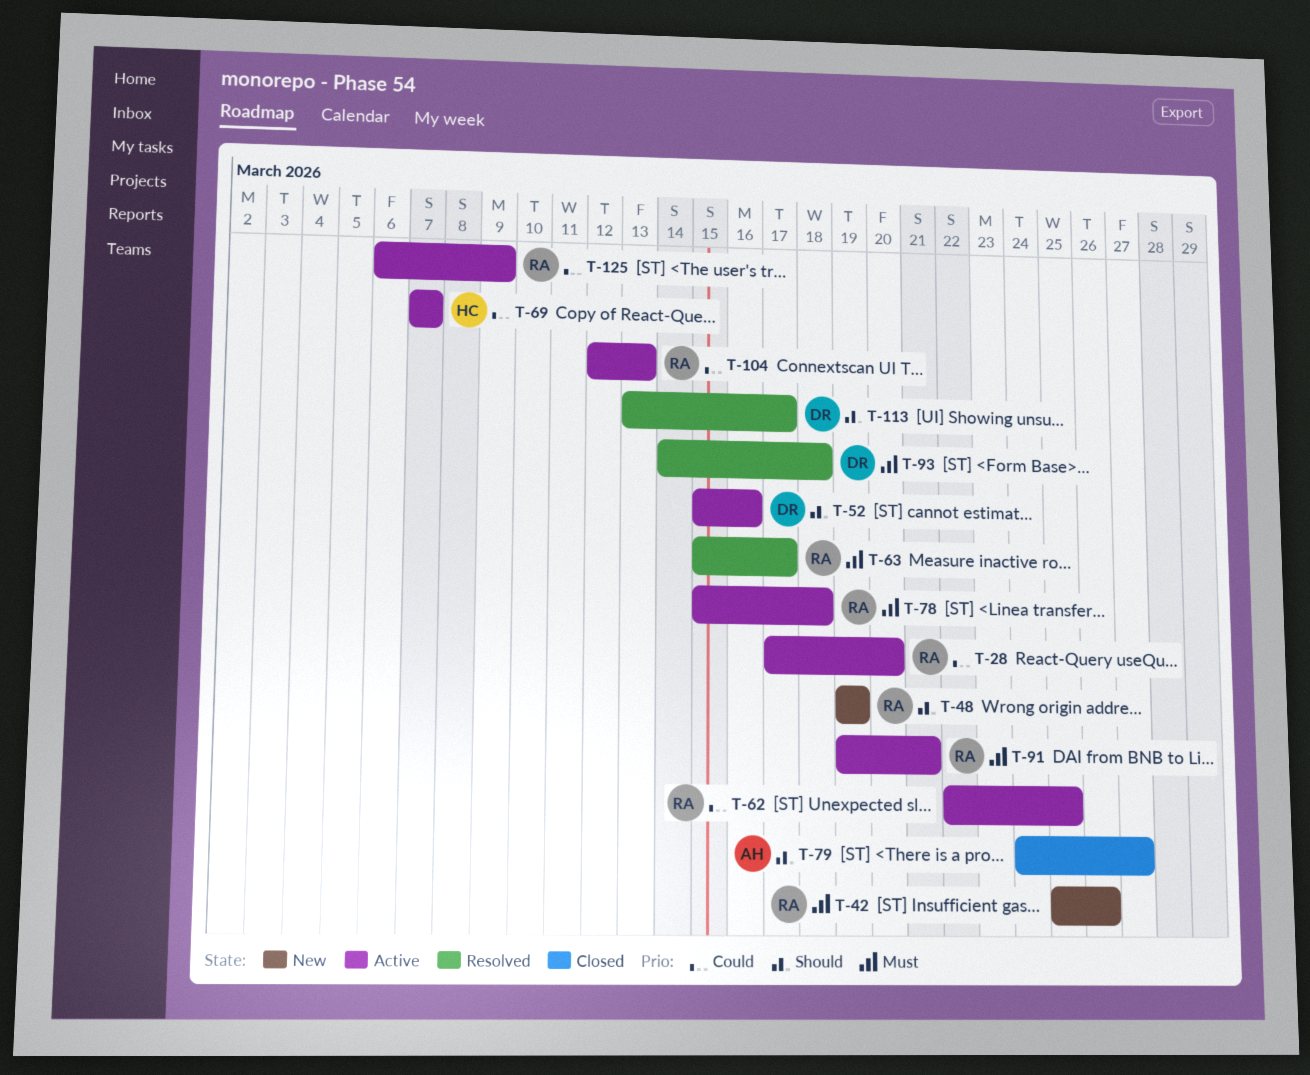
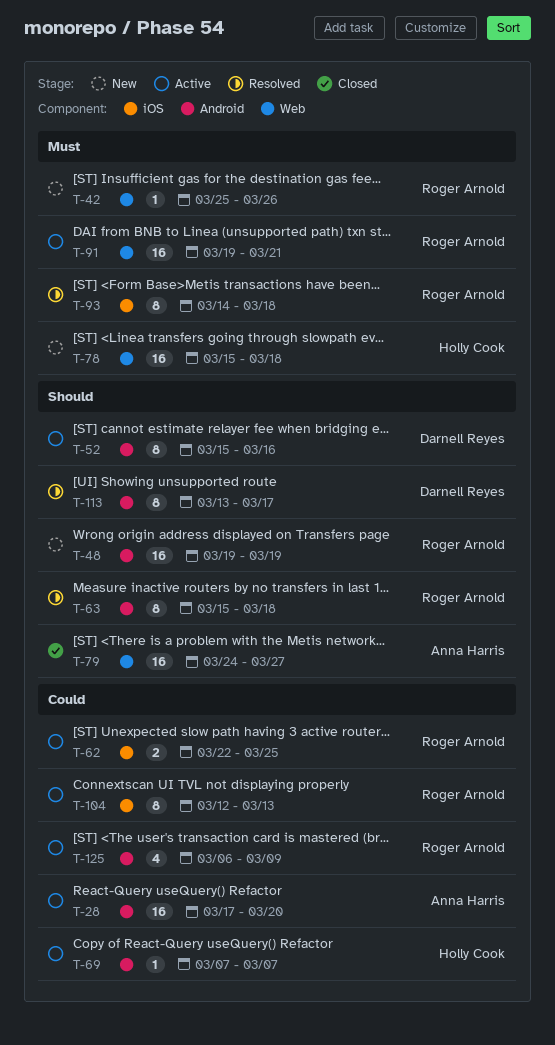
T-28, owner: Roger Arnold -> Anna Harris
T-63, priority: Must -> Should
T-63, due: Mar 17 -> Mar 18
T-78, status: Active -> New
T-78, owner: Roger Arnold -> Holly Cook
T-93, owner: Darnell Reyes -> Roger Arnold

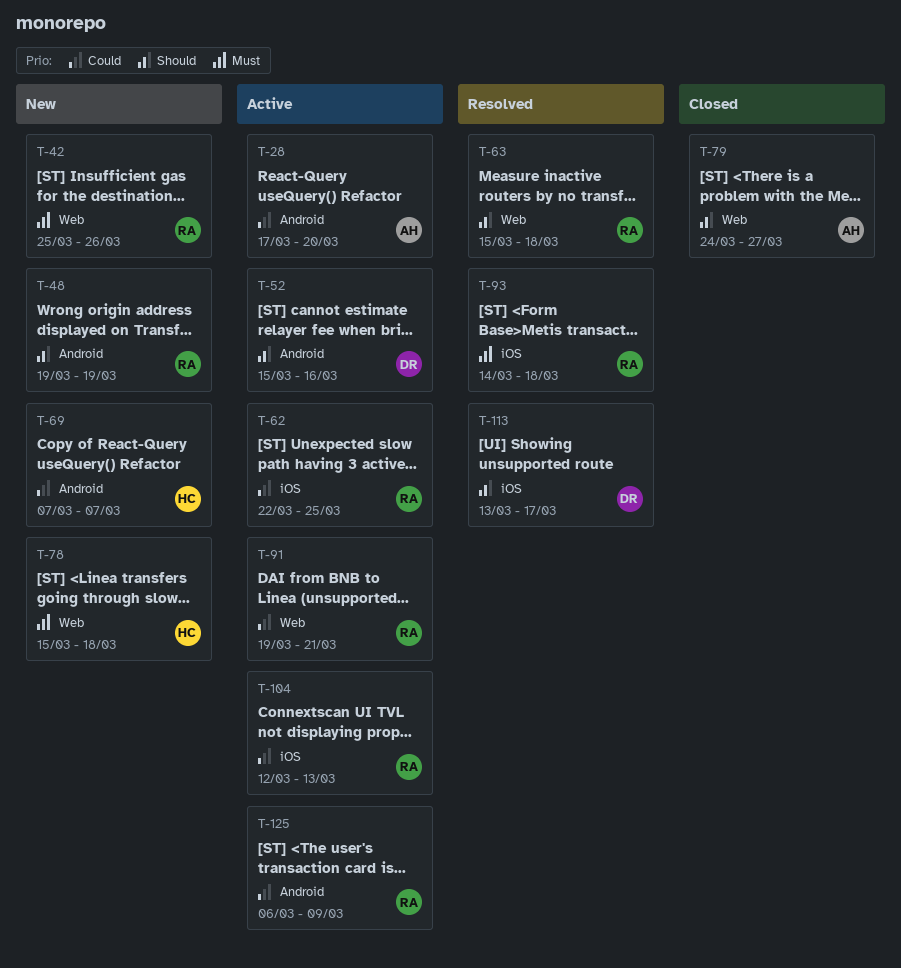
T-63, label: Android -> Web
T-69, status: Active -> New
T-91, priority: Must -> Could
T-113, label: Android -> iOS

